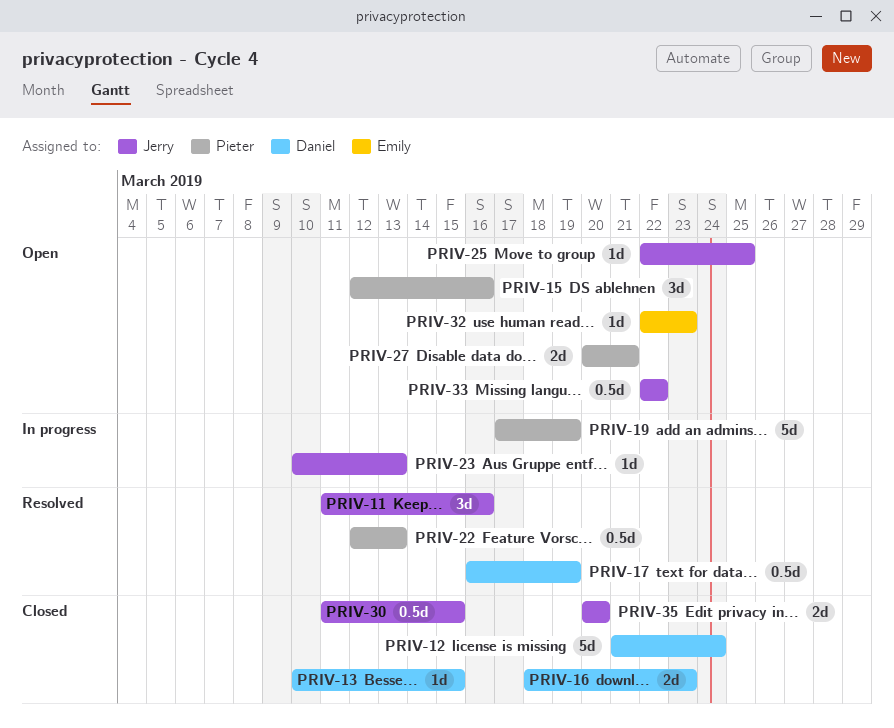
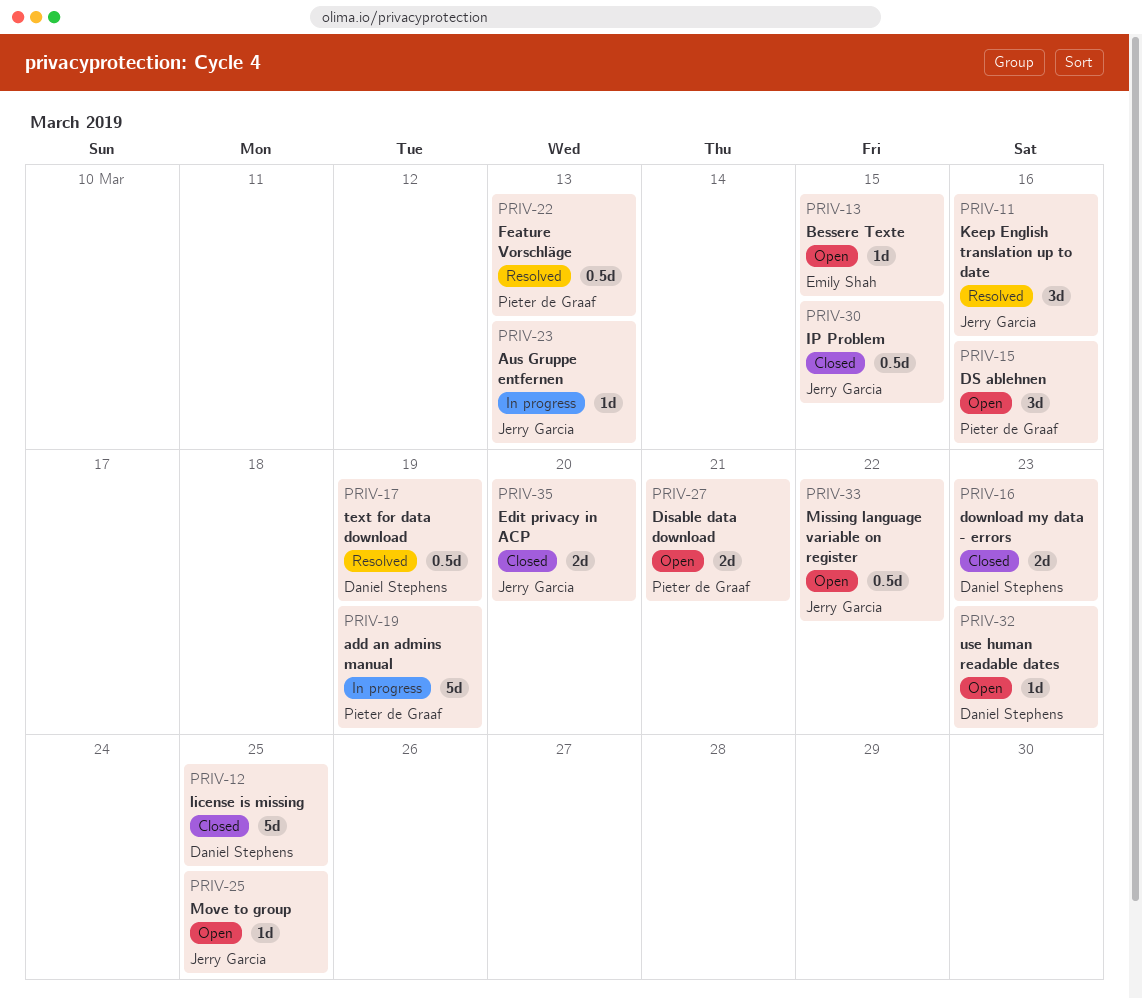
PRIV-12, due: Mar 24 -> Mar 25
PRIV-13, status: Closed -> Open
PRIV-13, owner: Daniel Stephens -> Emily Shah
PRIV-32, owner: Emily Shah -> Daniel Stephens

